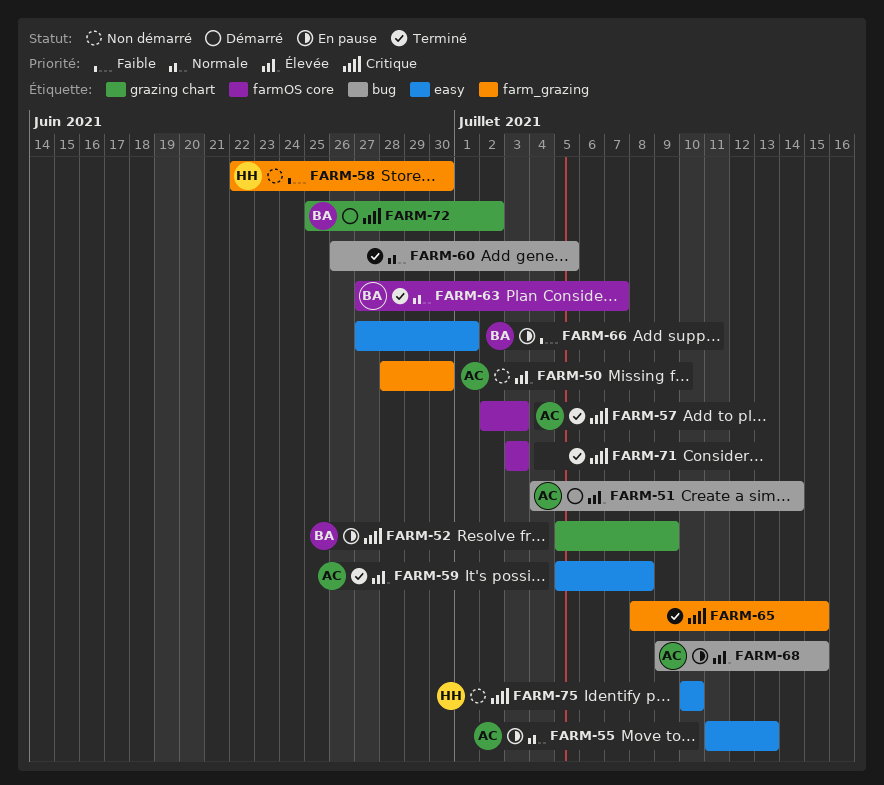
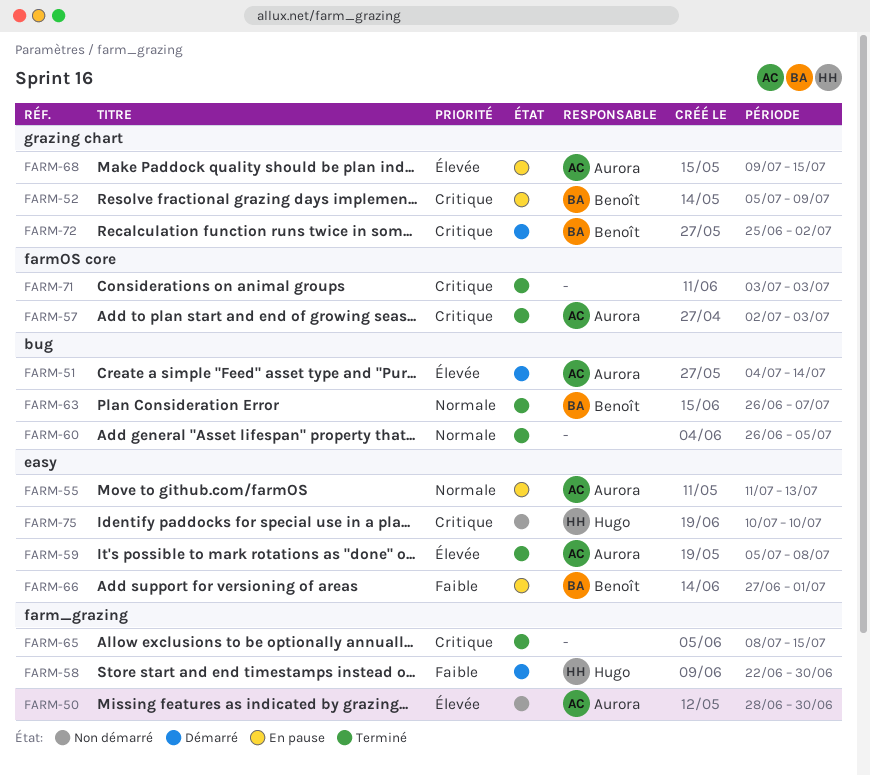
FARM-58, status: Non démarré -> Démarré
FARM-63, label: farmOS core -> bug
FARM-63, start: Jun 27 -> Jun 26
FARM-68, label: bug -> grazing chart

